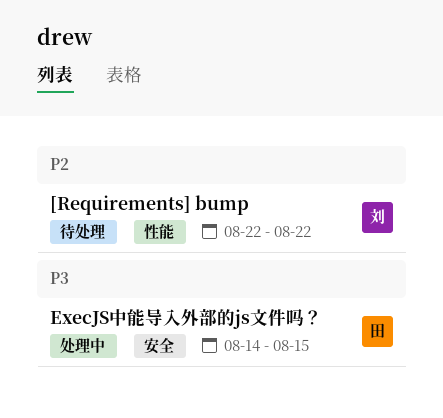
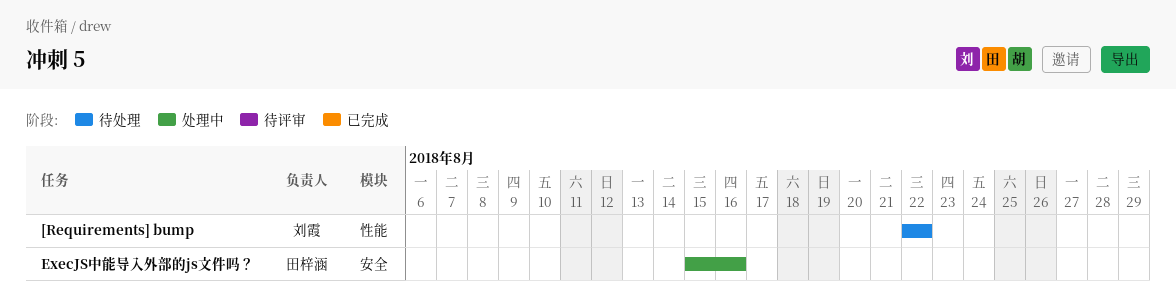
ExecJS中能导入外部的js文件吗？, start: Aug 14 -> Aug 15
ExecJS中能导入外部的js文件吗？, due: Aug 15 -> Aug 16

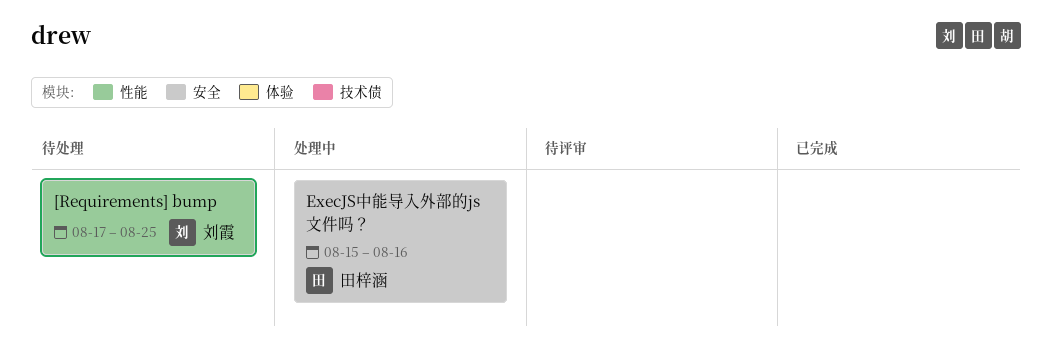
[Requirements] bump, start: Aug 22 -> Aug 17
[Requirements] bump, due: Aug 22 -> Aug 25

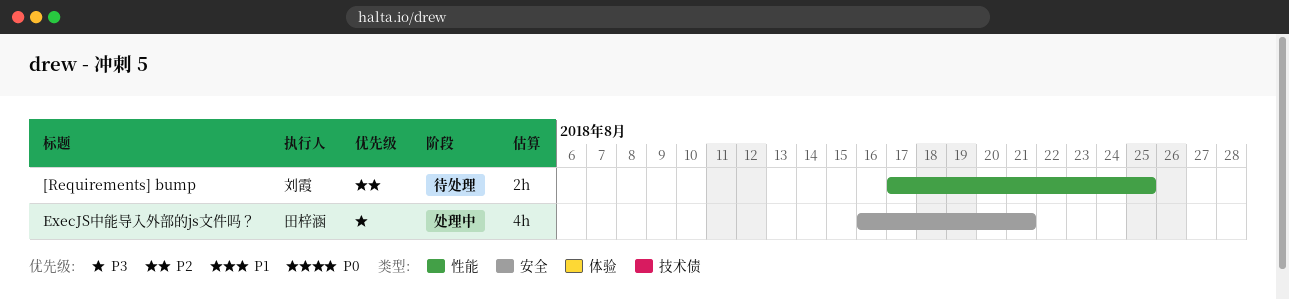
ExecJS中能导入外部的js文件吗？, start: Aug 15 -> Aug 16
ExecJS中能导入外部的js文件吗？, due: Aug 16 -> Aug 21

